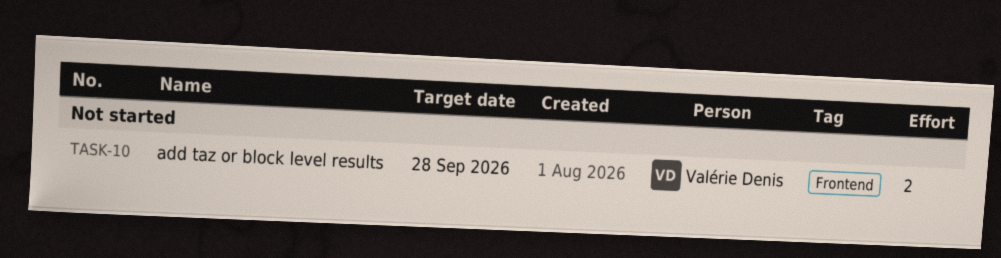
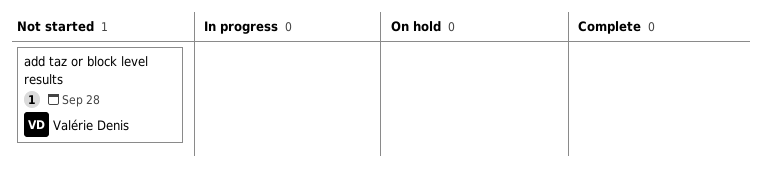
add taz or block level results, estimate: 2 -> 1

